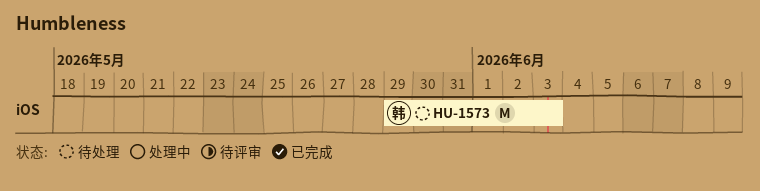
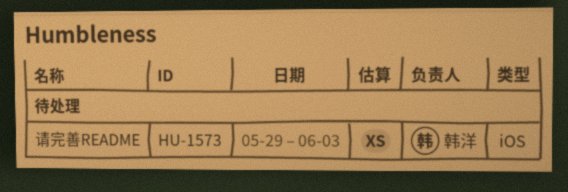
HU-1573, estimate: M -> XS

